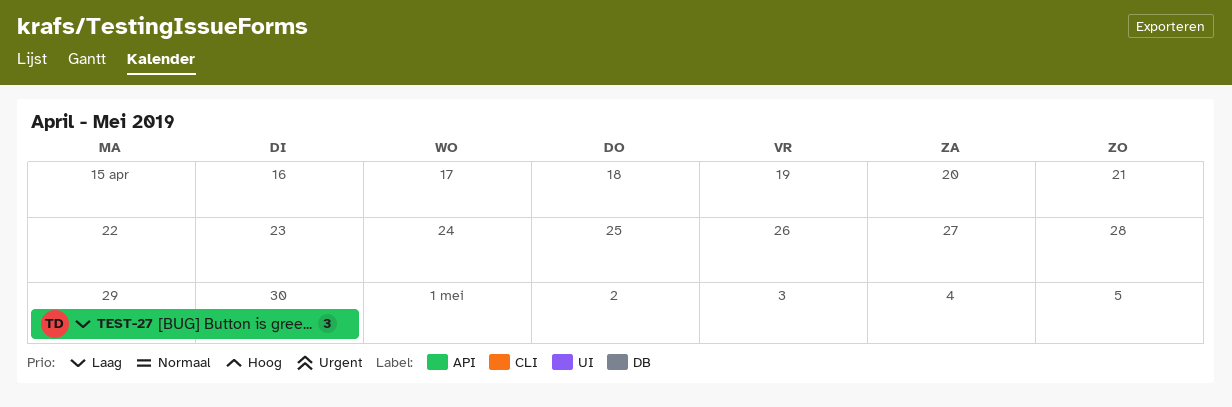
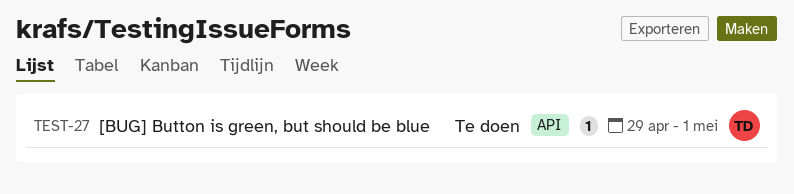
TEST-27, estimate: 3 -> 1
TEST-27, due: Apr 30 -> May 1

